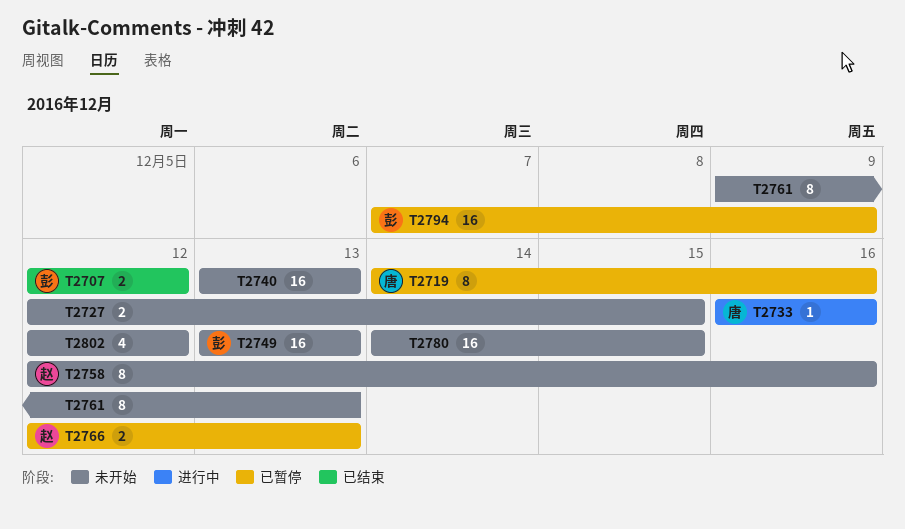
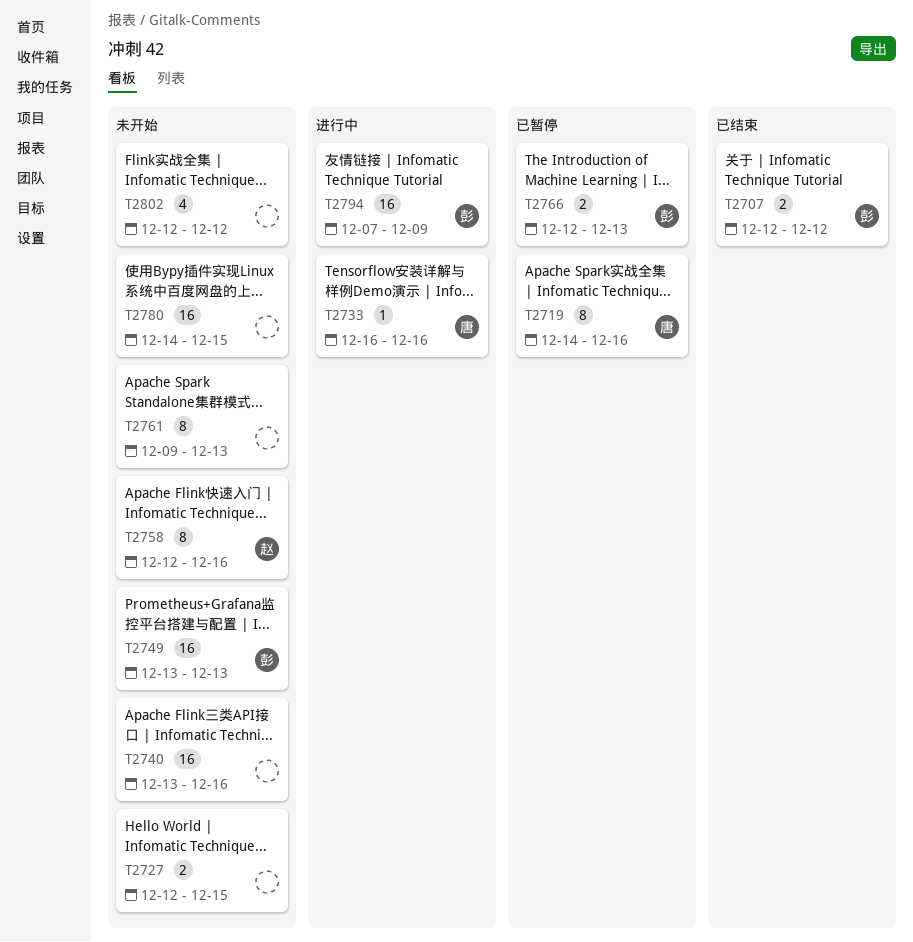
T2740, due: Dec 13 -> Dec 16
T2766, owner: 赵 -> 彭
T2794, status: 已暂停 -> 进行中

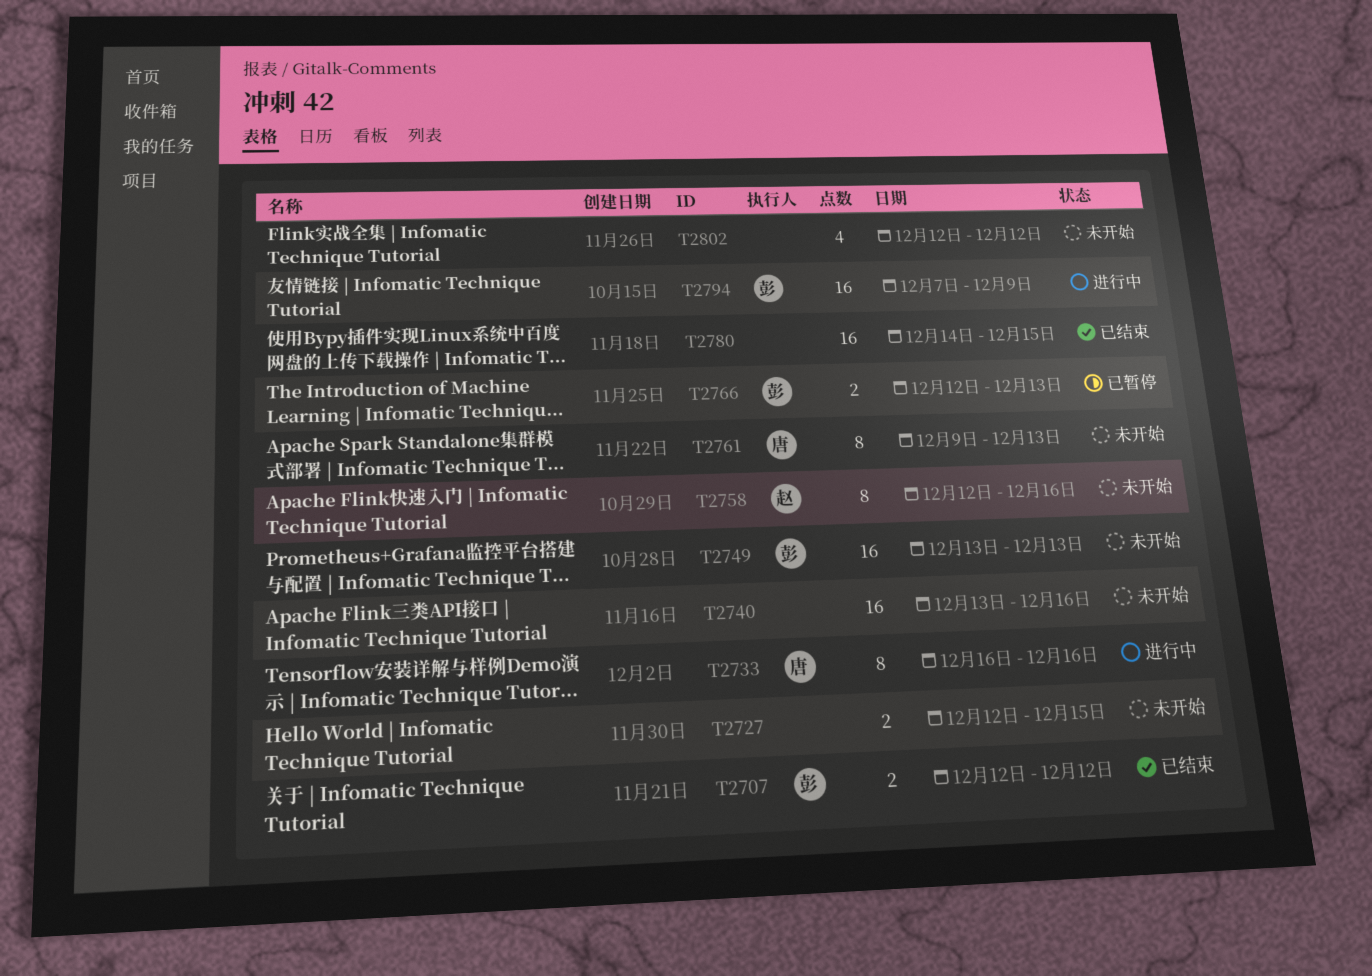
T2719: present -> none
T2733, estimate: 1 -> 8
T2761, owner: none -> 唐
T2780, status: 未开始 -> 已结束

